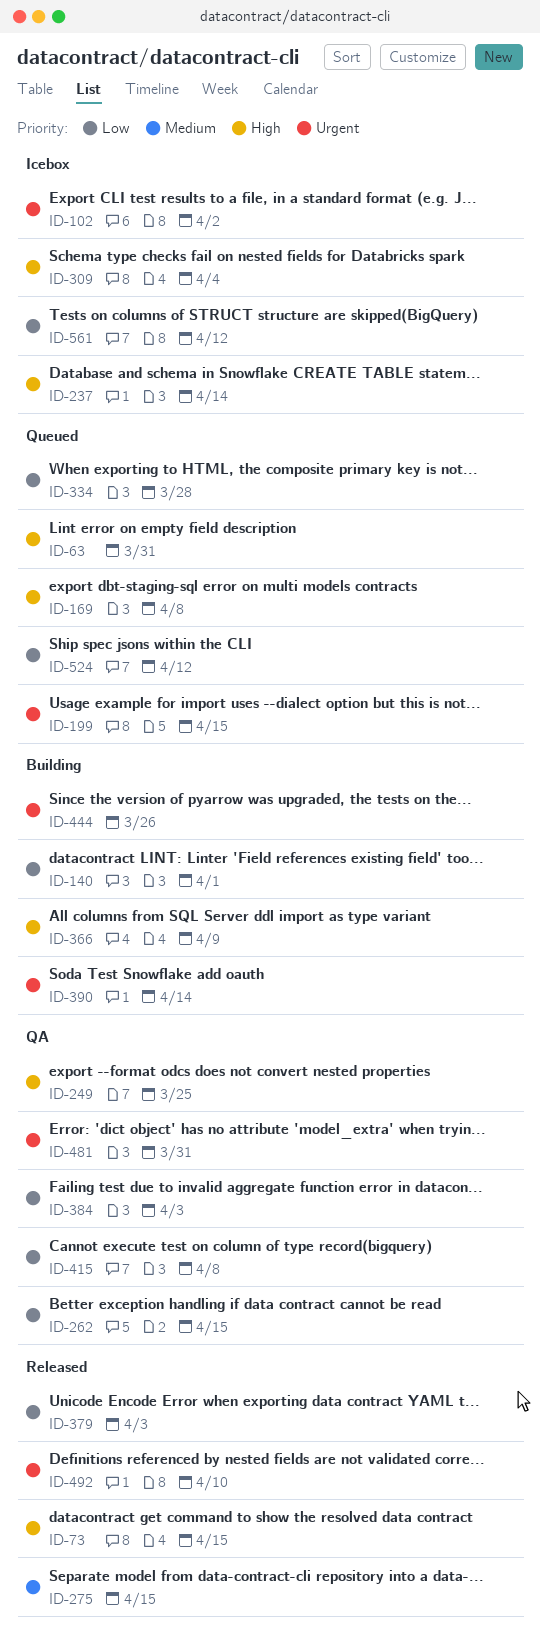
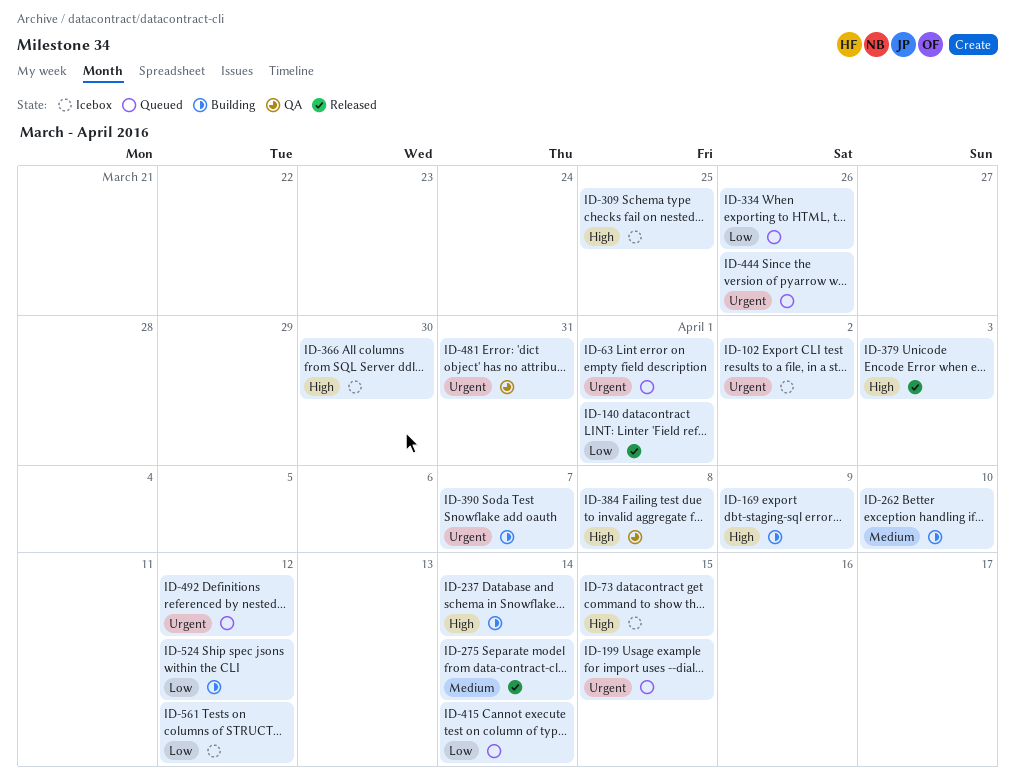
ID-63, priority: High -> Urgent
ID-63, due: Mar 31 -> Apr 1
ID-73, status: Released -> Icebox
ID-140, status: Building -> Released
ID-169, status: Queued -> Building
ID-169, due: Apr 8 -> Apr 9
ID-237, status: Icebox -> Building
ID-249: present -> none
ID-262, status: QA -> Building
ID-262, priority: Low -> Medium
ID-262, due: Apr 15 -> Apr 10
ID-275, due: Apr 15 -> Apr 14
ID-309, due: Apr 4 -> Mar 25
ID-334, due: Mar 28 -> Mar 26
ID-366, status: Building -> Icebox
ID-366, due: Apr 9 -> Mar 30
ID-379, priority: Low -> High
ID-384, priority: Low -> High
ID-384, due: Apr 3 -> Apr 8
ID-390, due: Apr 14 -> Apr 7
ID-415, status: QA -> Queued
ID-415, due: Apr 8 -> Apr 14
ID-444, status: Building -> Queued
ID-492, status: Released -> Queued
ID-492, due: Apr 10 -> Apr 12
ID-524, status: Queued -> Building

